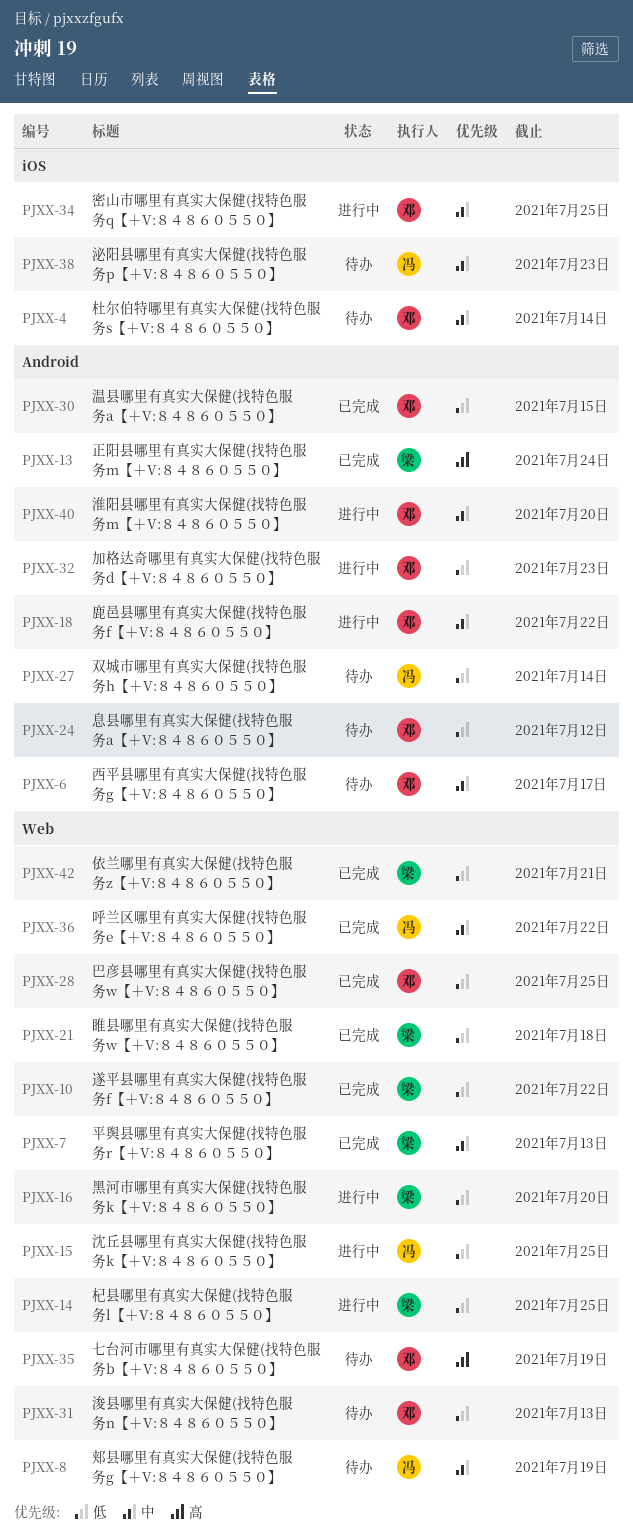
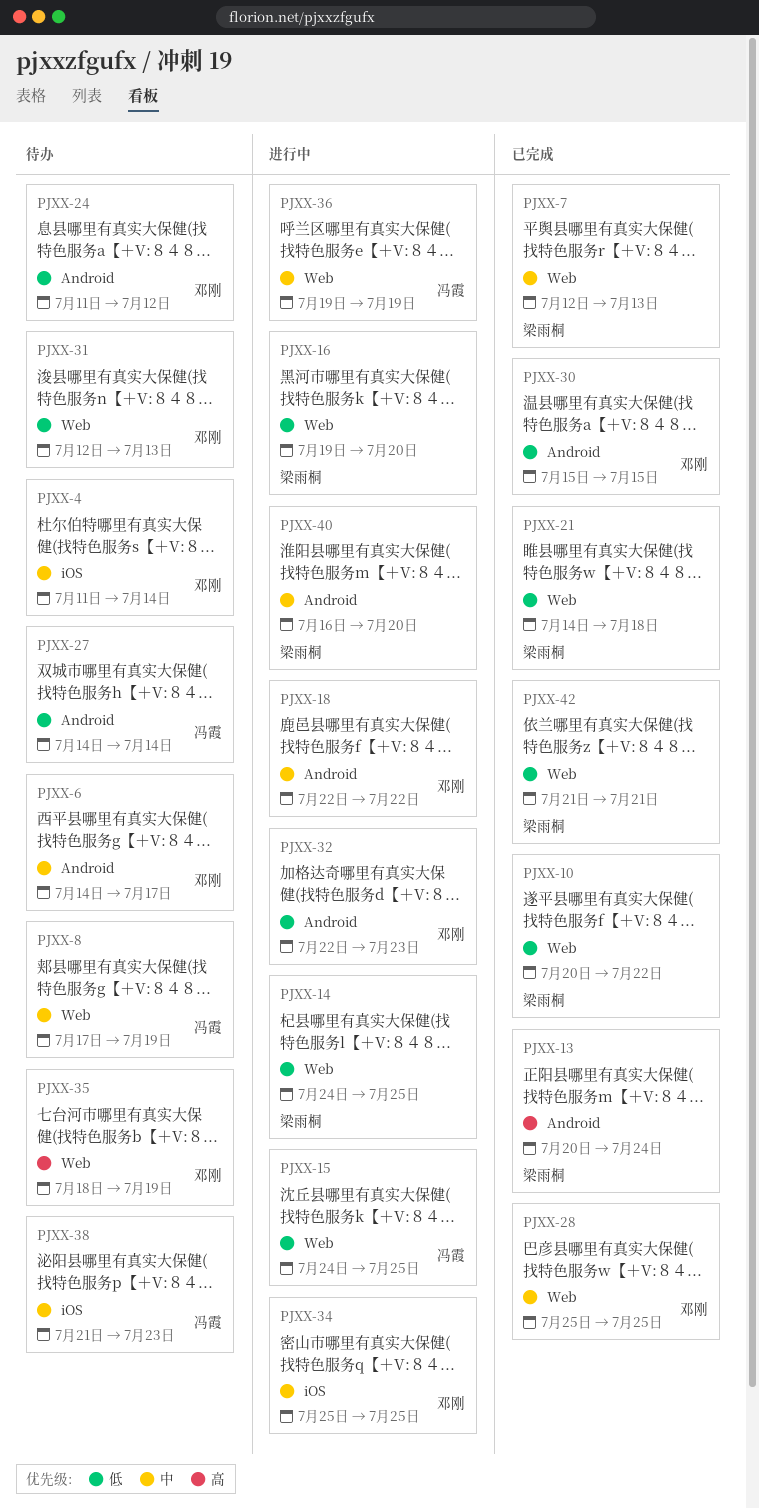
PJXX-28, priority: 低 -> 中
PJXX-36, status: 已完成 -> 进行中
PJXX-36, due: Jul 22 -> Jul 19
PJXX-40, owner: 邓刚 -> 梁雨桐

